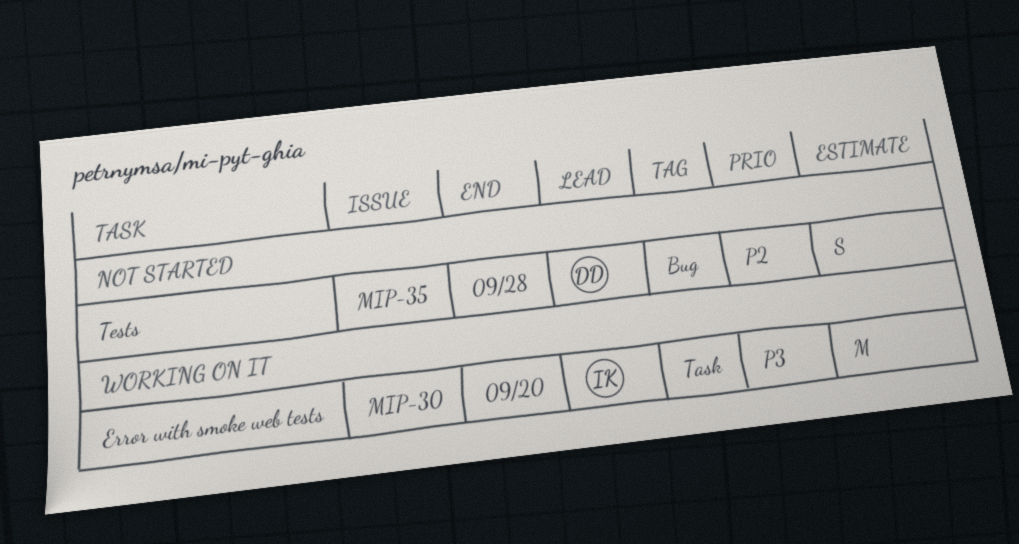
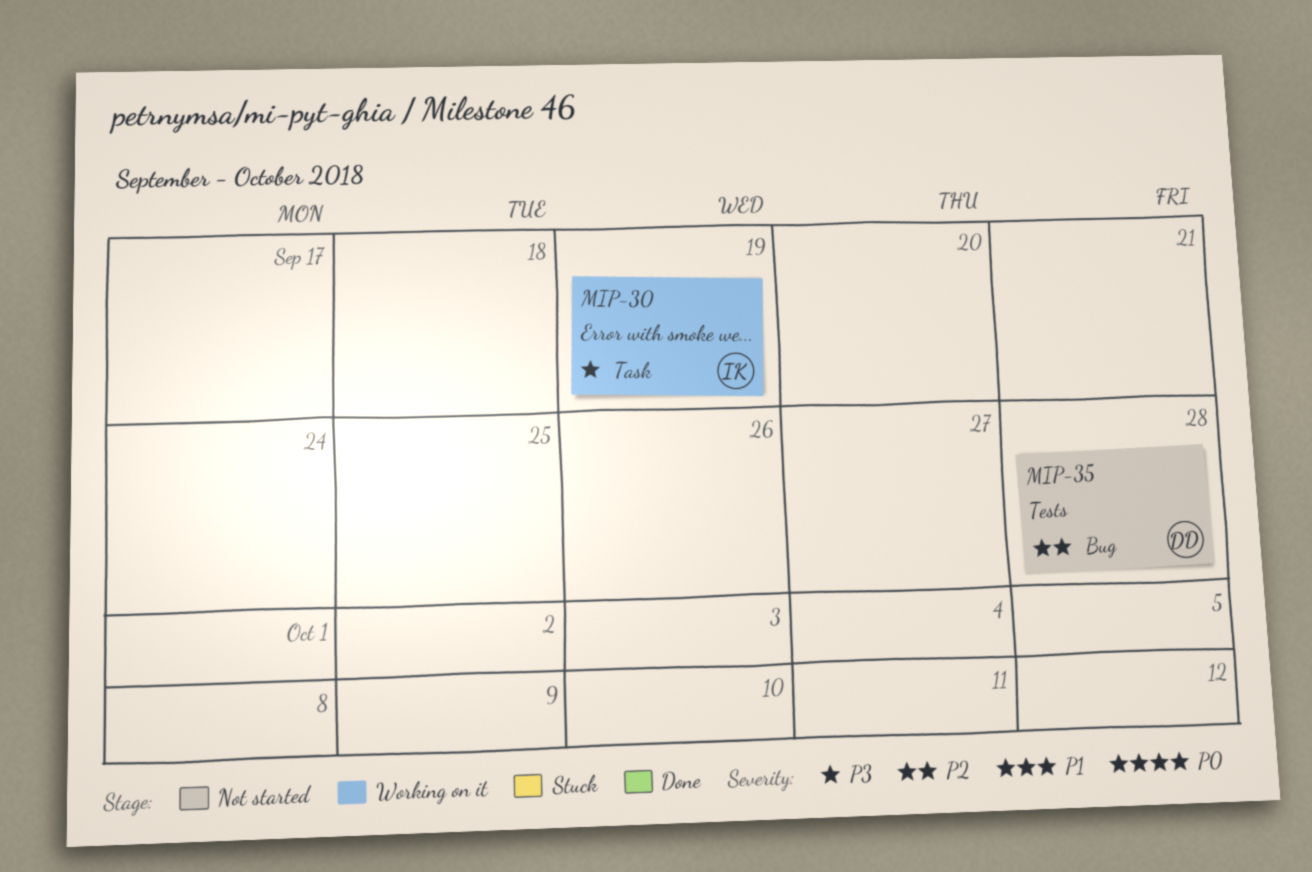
MIP-30, due: Sep 20 -> Sep 19

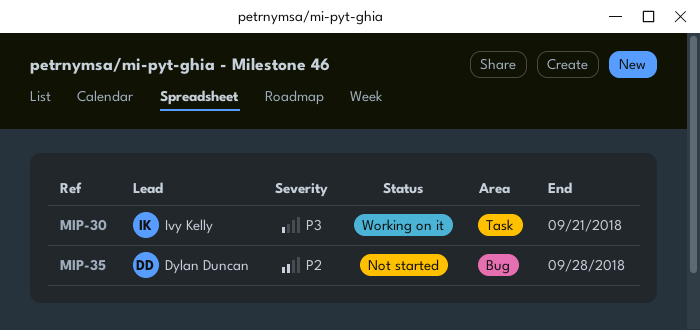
MIP-30, due: Sep 19 -> Sep 21

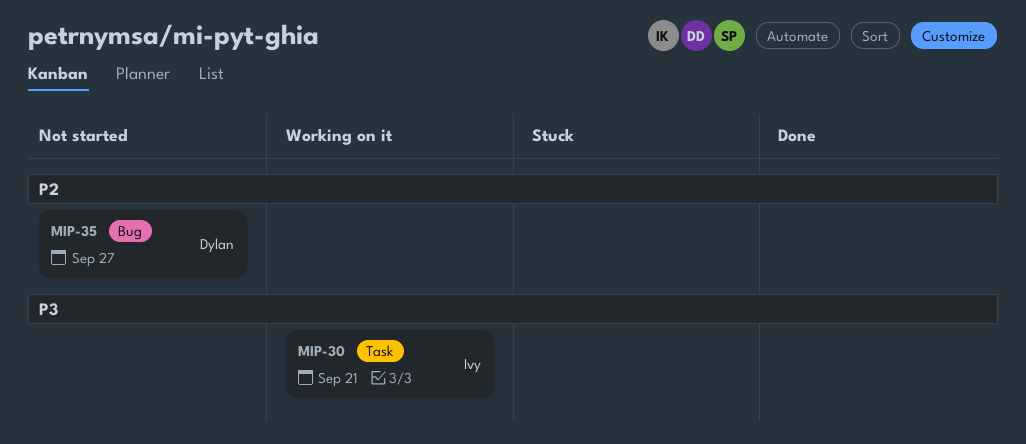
MIP-35, due: Sep 28 -> Sep 27

